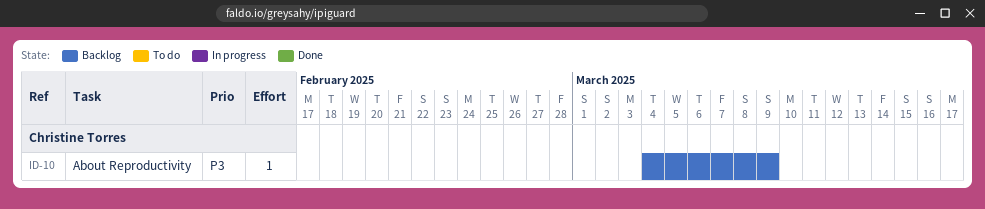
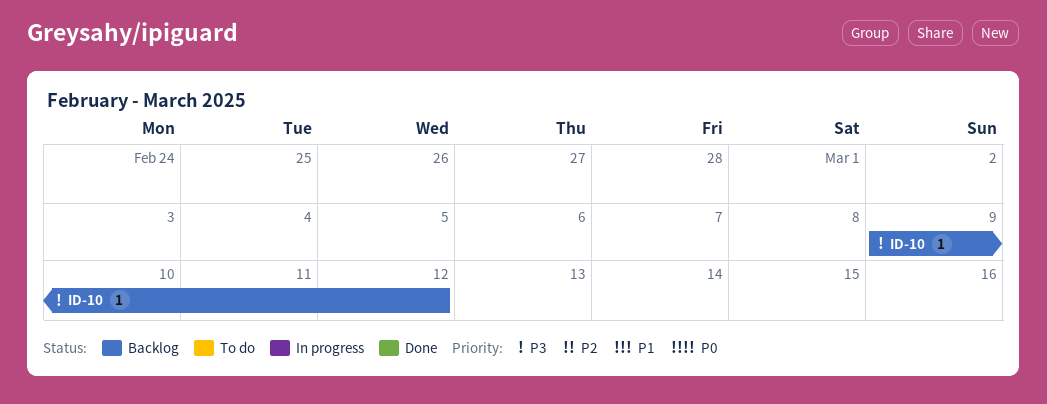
ID-10, start: Mar 4 -> Mar 9
ID-10, due: Mar 9 -> Mar 12

